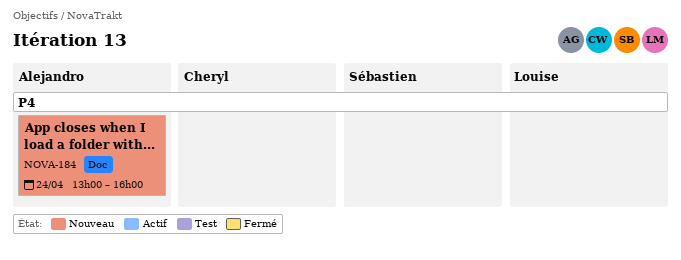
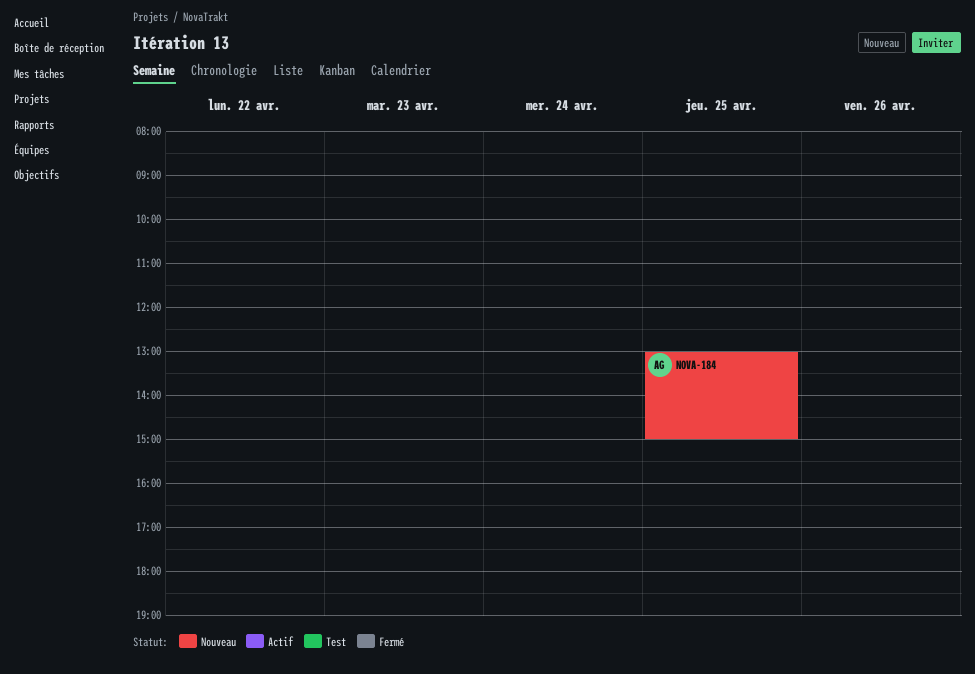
NOVA-184, day: Apr 24 -> Apr 25
NOVA-184, ends: 16:00 -> 15:00

